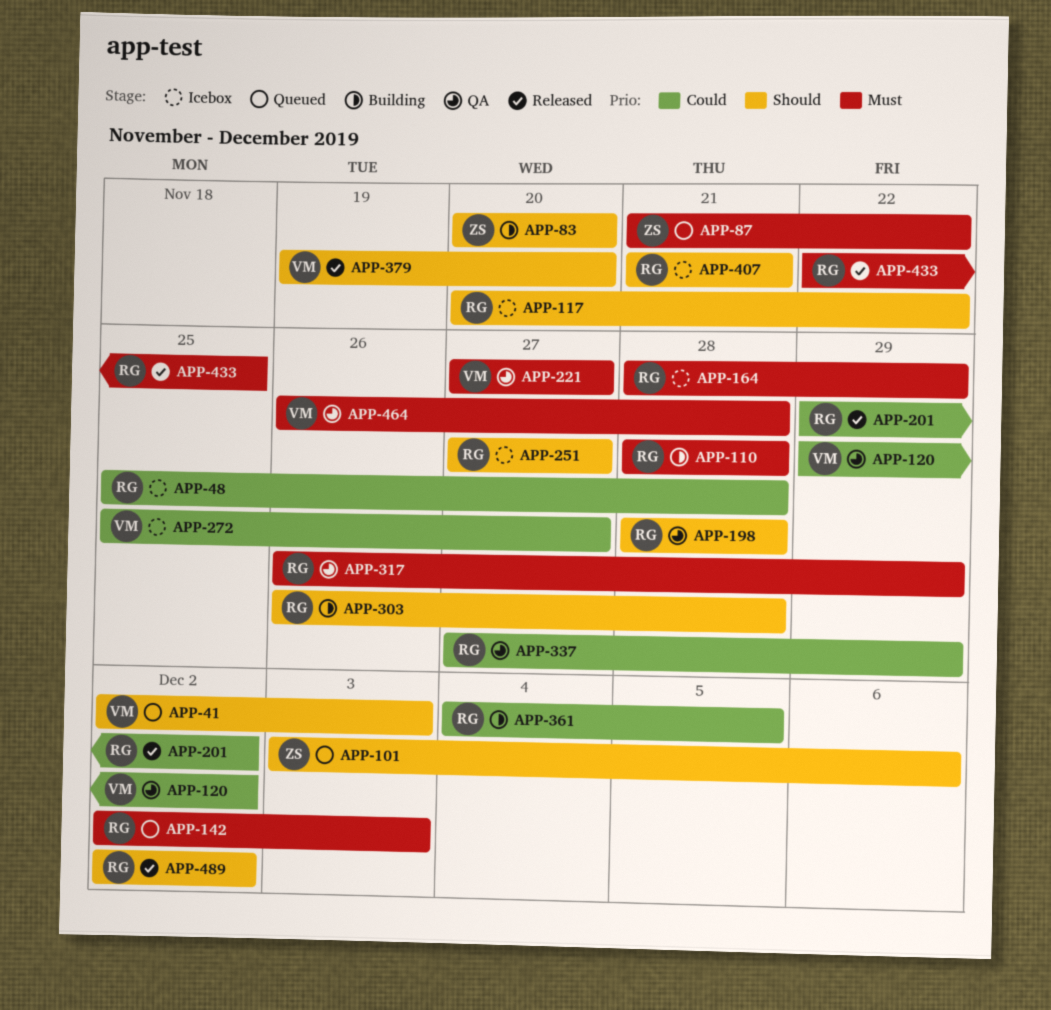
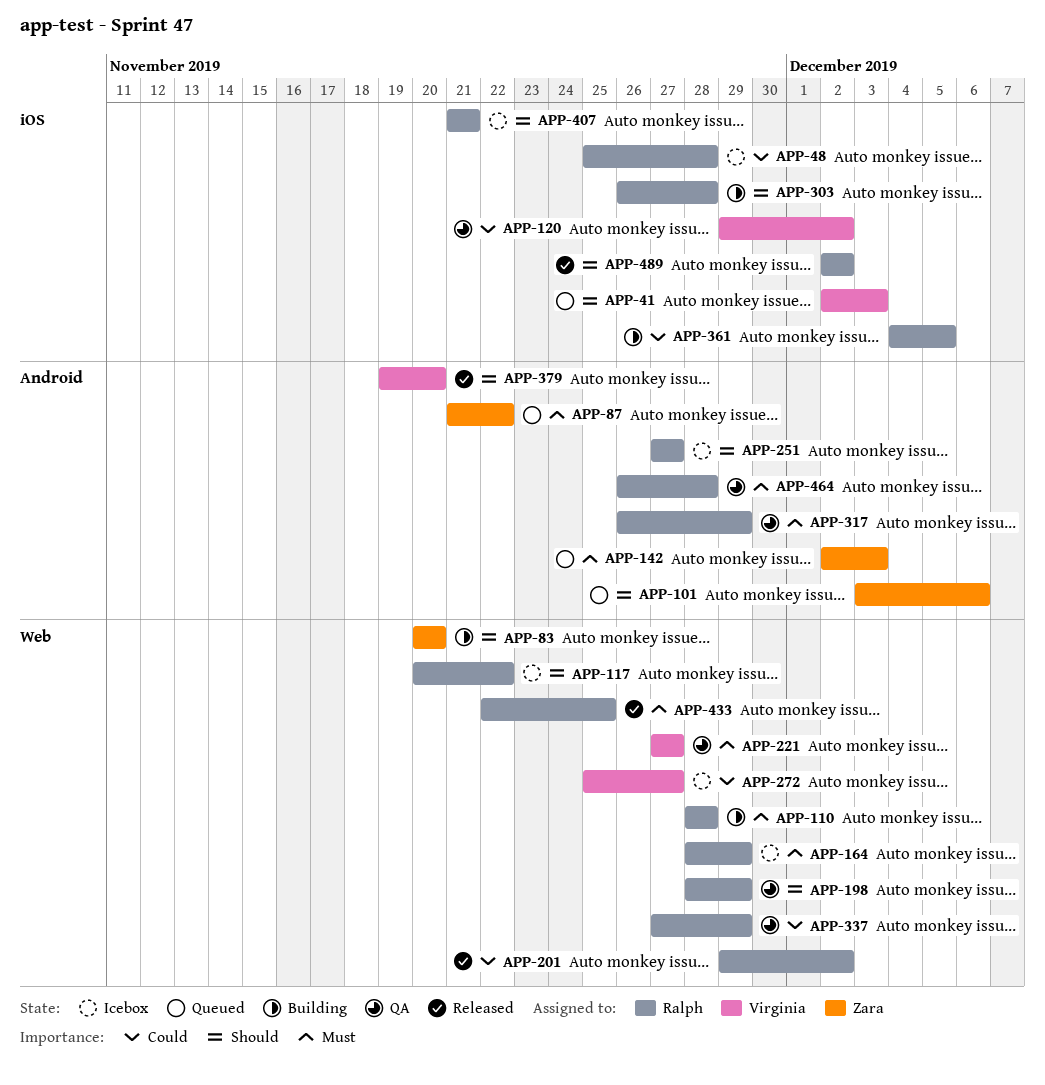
APP-142, owner: Ralph -> Zara
APP-198, due: Nov 28 -> Nov 29
APP-464, owner: Virginia -> Ralph

